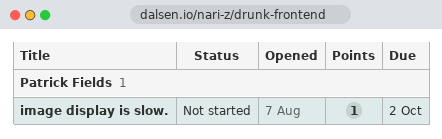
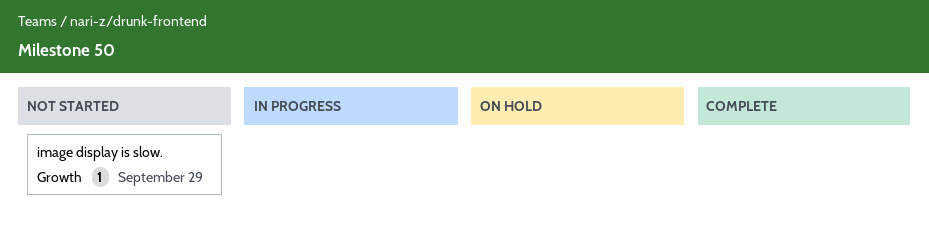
image display is slow., due: Oct 2 -> Sep 29

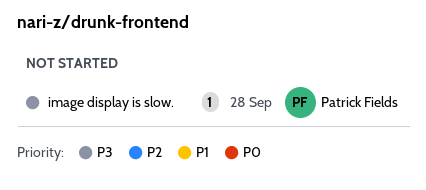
image display is slow., due: Sep 29 -> Sep 28

